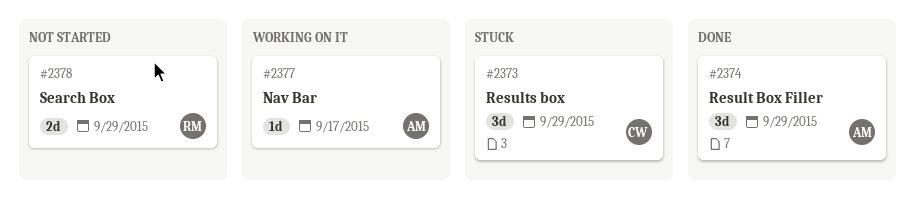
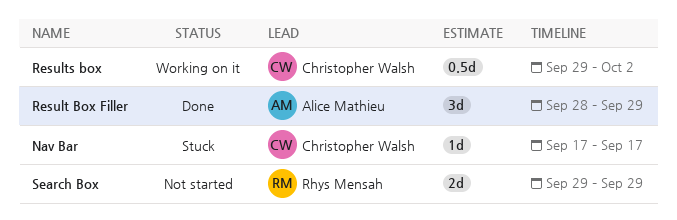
Nav Bar, status: Working on it -> Stuck
Nav Bar, owner: Alice Mathieu -> Christopher Walsh
Results box, status: Stuck -> Working on it
Results box, estimate: 3d -> 0.5d
Results box, due: Sep 29 -> Oct 2

